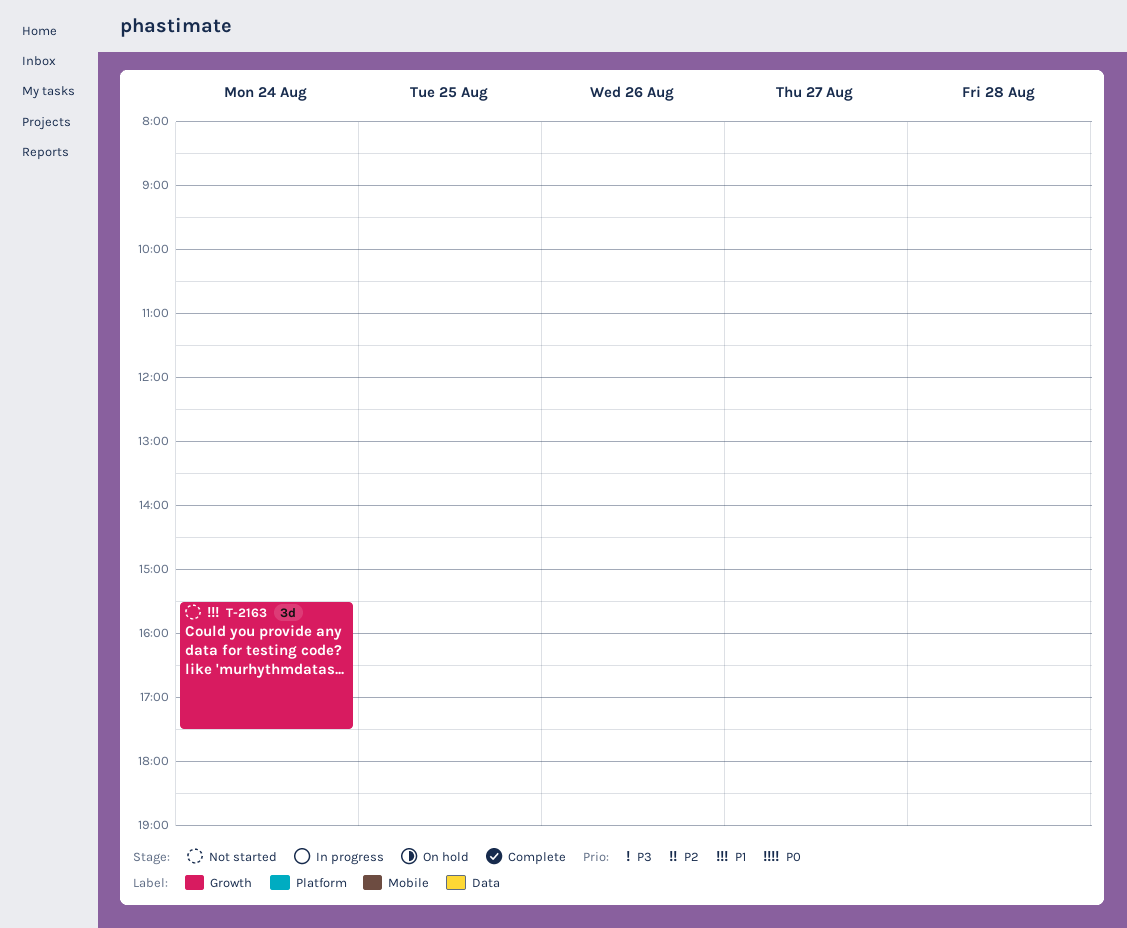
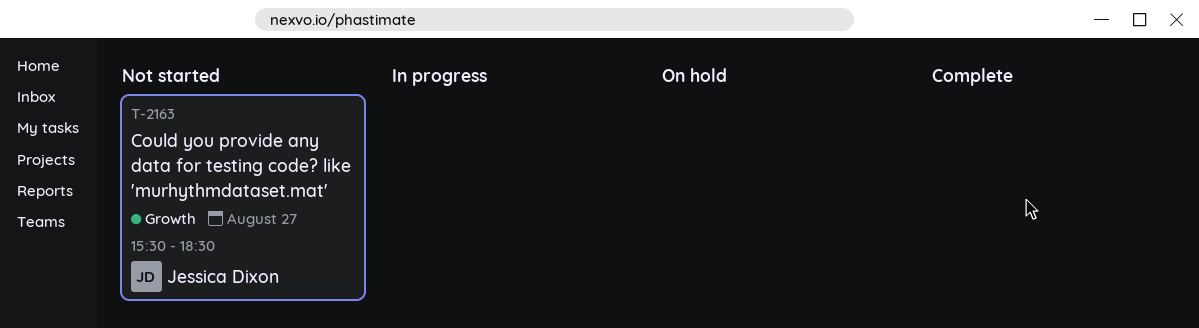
T-2163, day: Aug 24 -> Aug 27
T-2163, ends: 17:30 -> 18:30

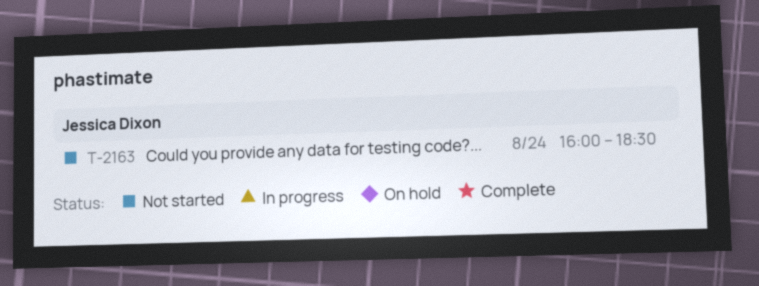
T-2163, day: Aug 27 -> Aug 24
T-2163, begins: 15:30 -> 16:00

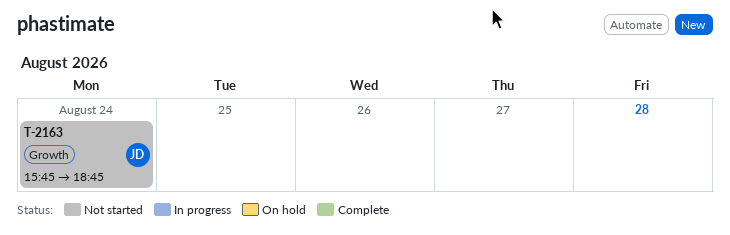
T-2163, begins: 16:00 -> 15:45
T-2163, ends: 18:30 -> 18:45

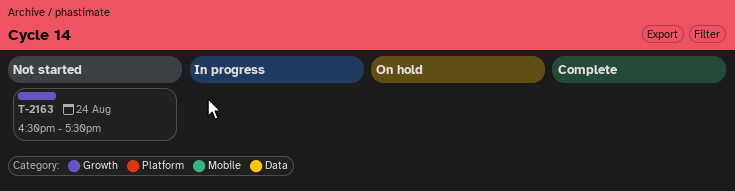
T-2163, begins: 15:45 -> 16:30
T-2163, ends: 18:45 -> 17:30

